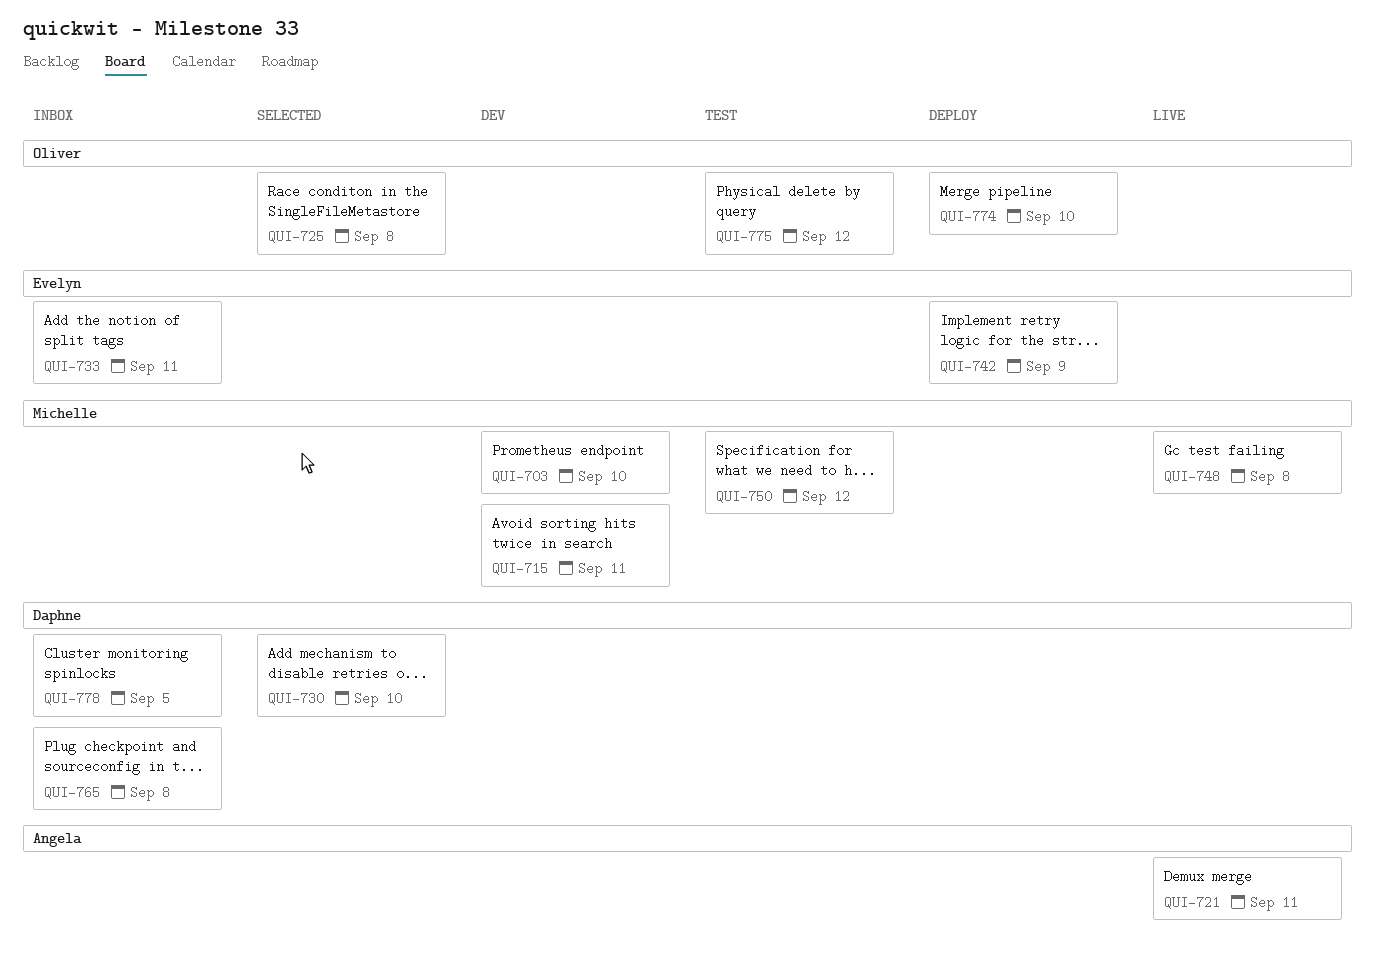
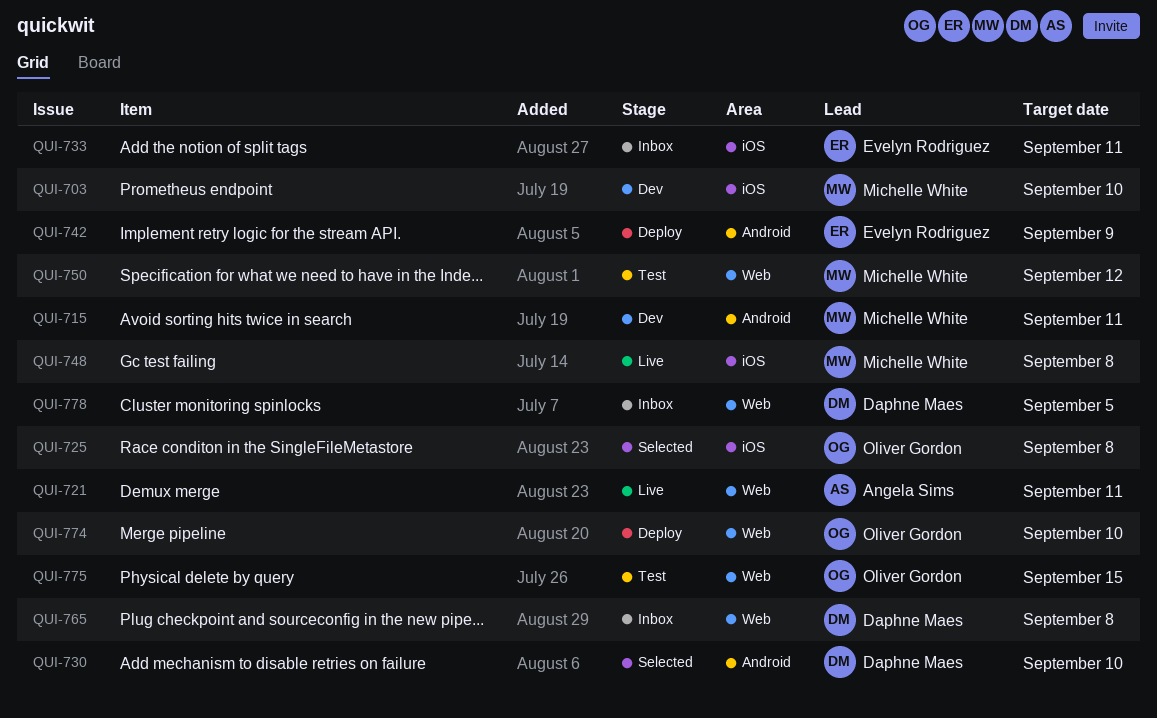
QUI-775, due: Sep 12 -> Sep 15

